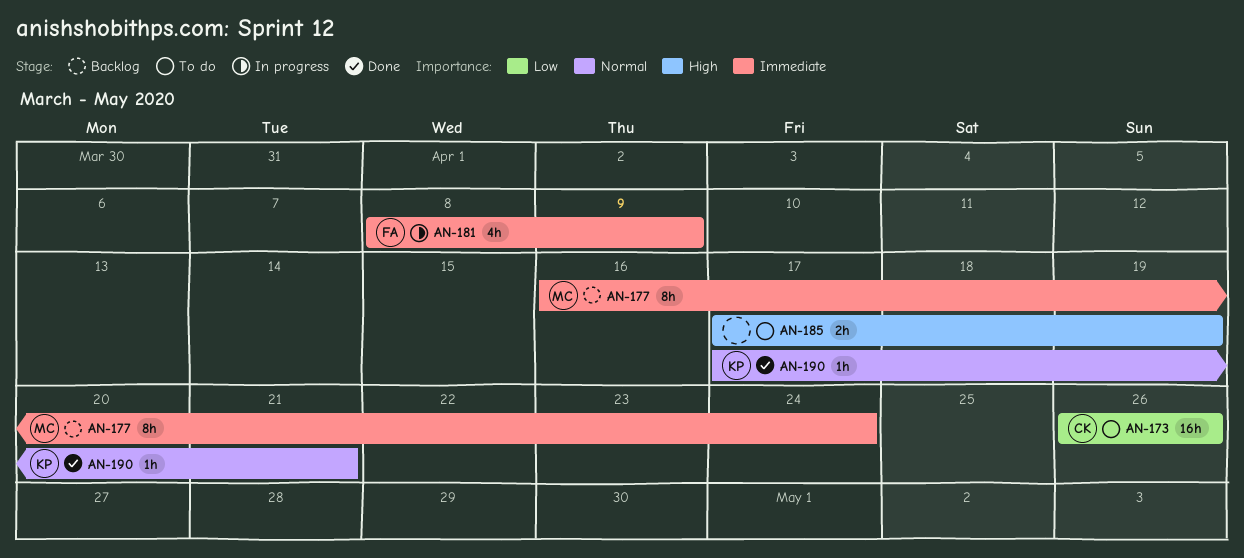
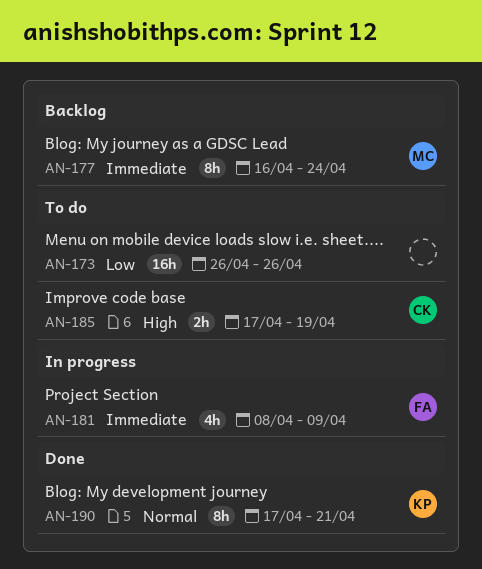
AN-173, owner: CK -> none
AN-185, owner: none -> CK
AN-190, estimate: 1h -> 8h

